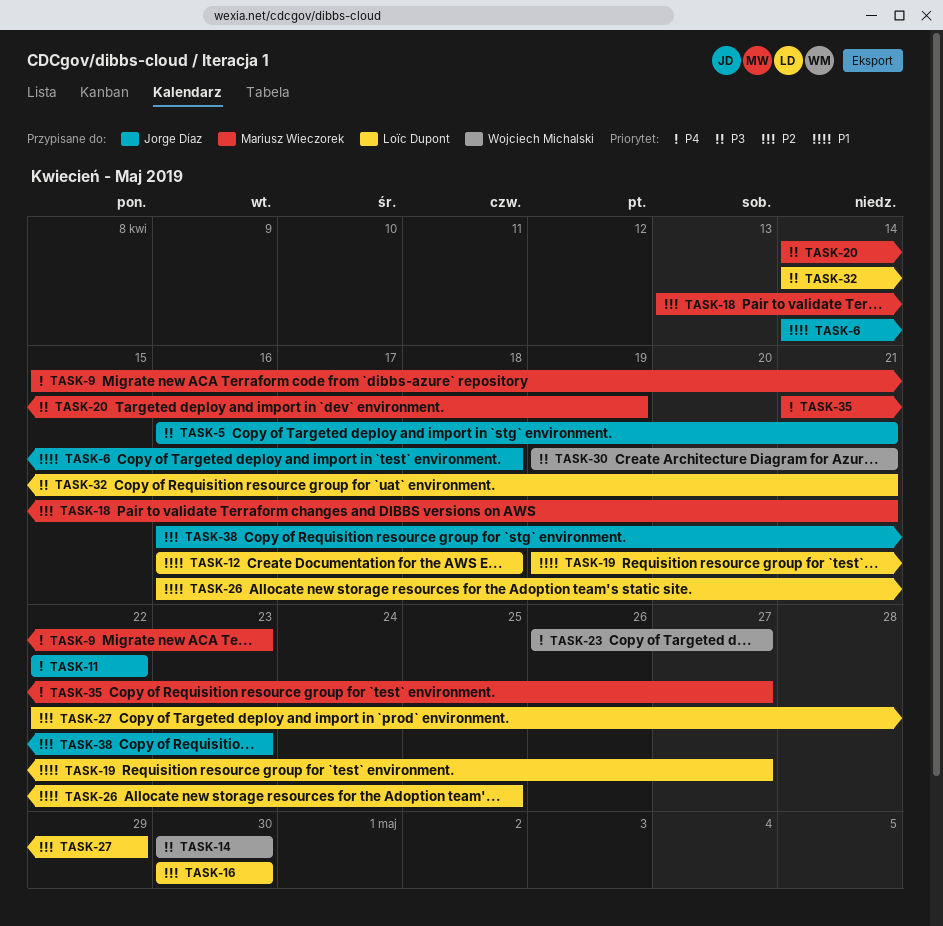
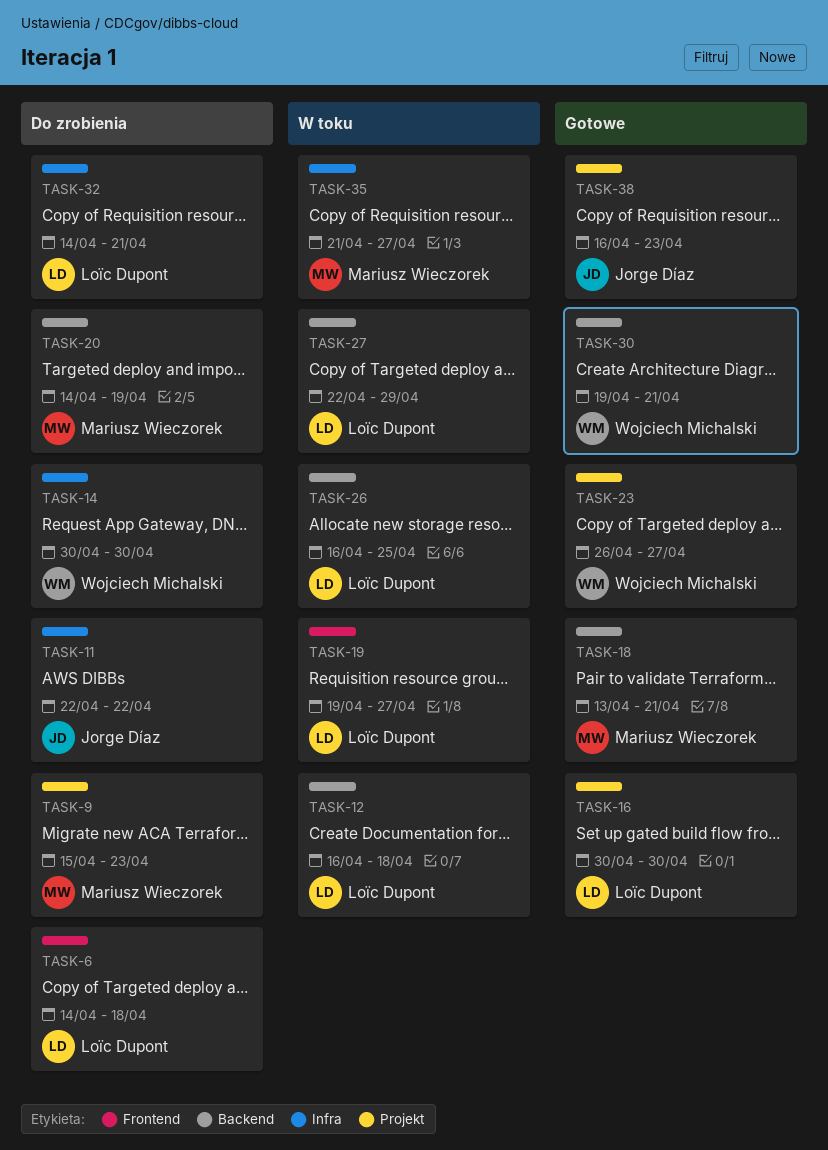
TASK-5: present -> none
TASK-6, owner: Jorge Díaz -> Loïc Dupont

